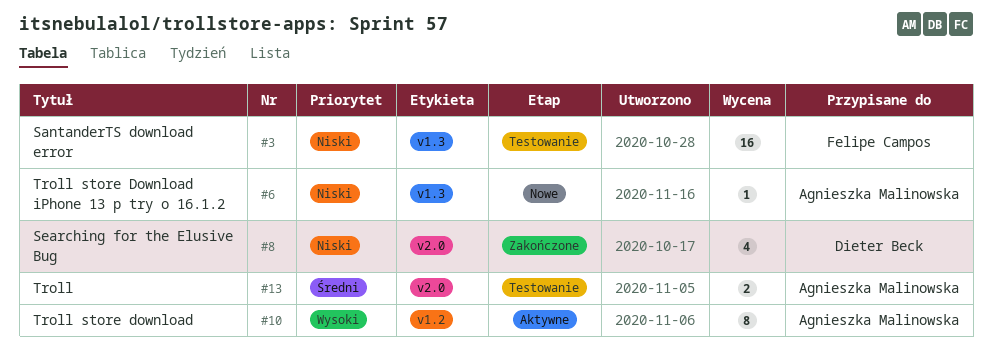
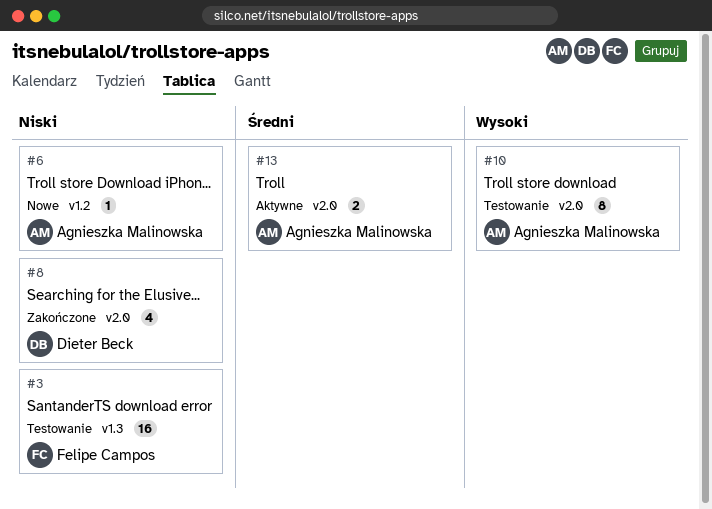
#6, label: v1.3 -> v1.2
#10, status: Aktywne -> Testowanie
#10, label: v1.2 -> v2.0
#13, status: Testowanie -> Aktywne

